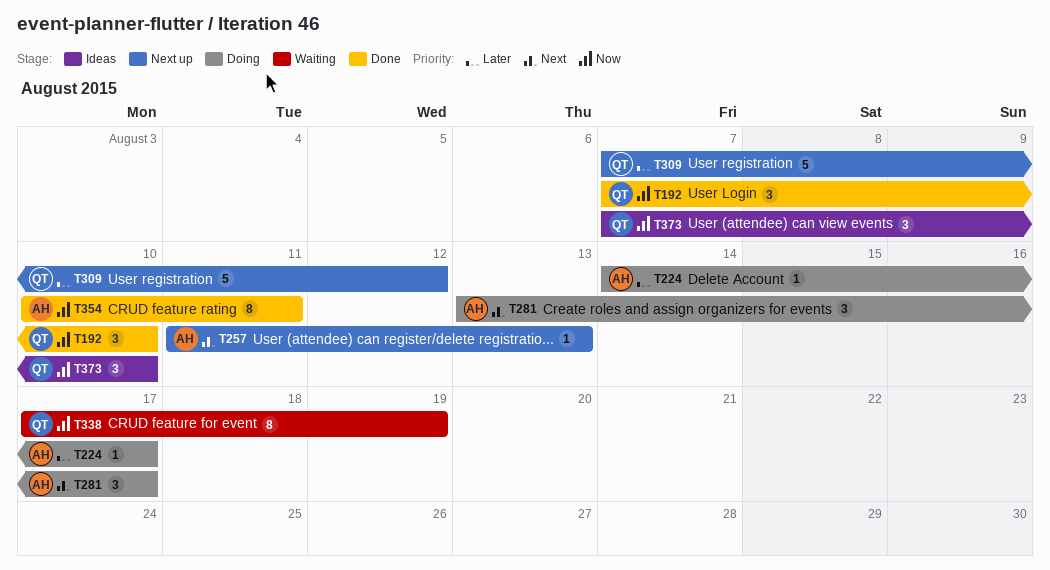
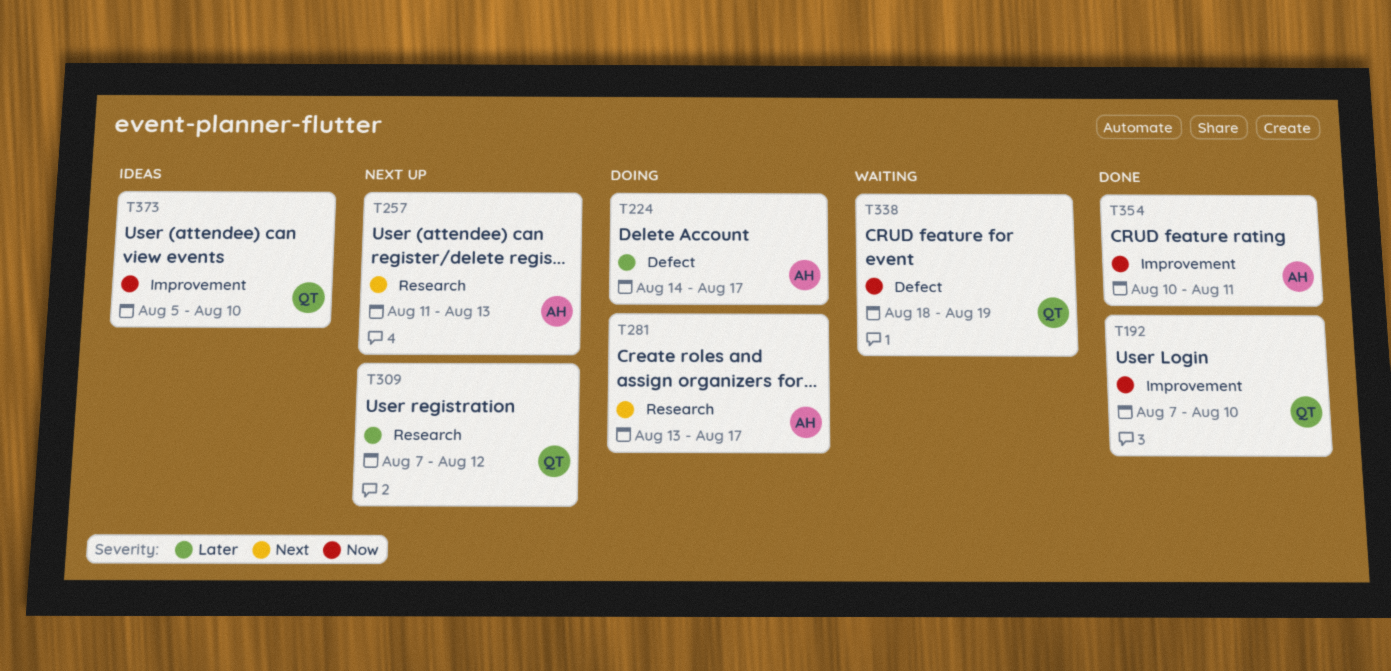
T338, start: Aug 17 -> Aug 18
T373, start: Aug 7 -> Aug 5

